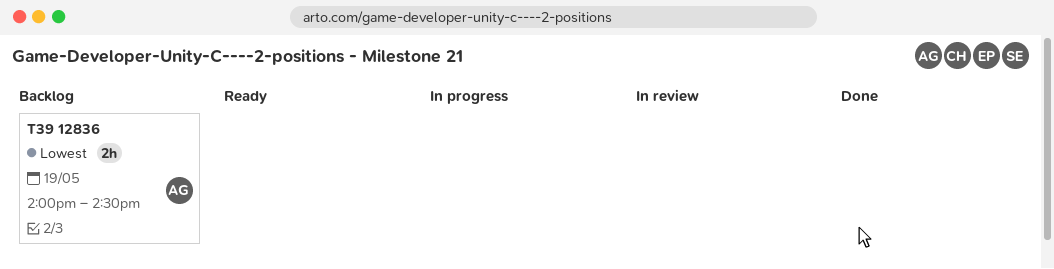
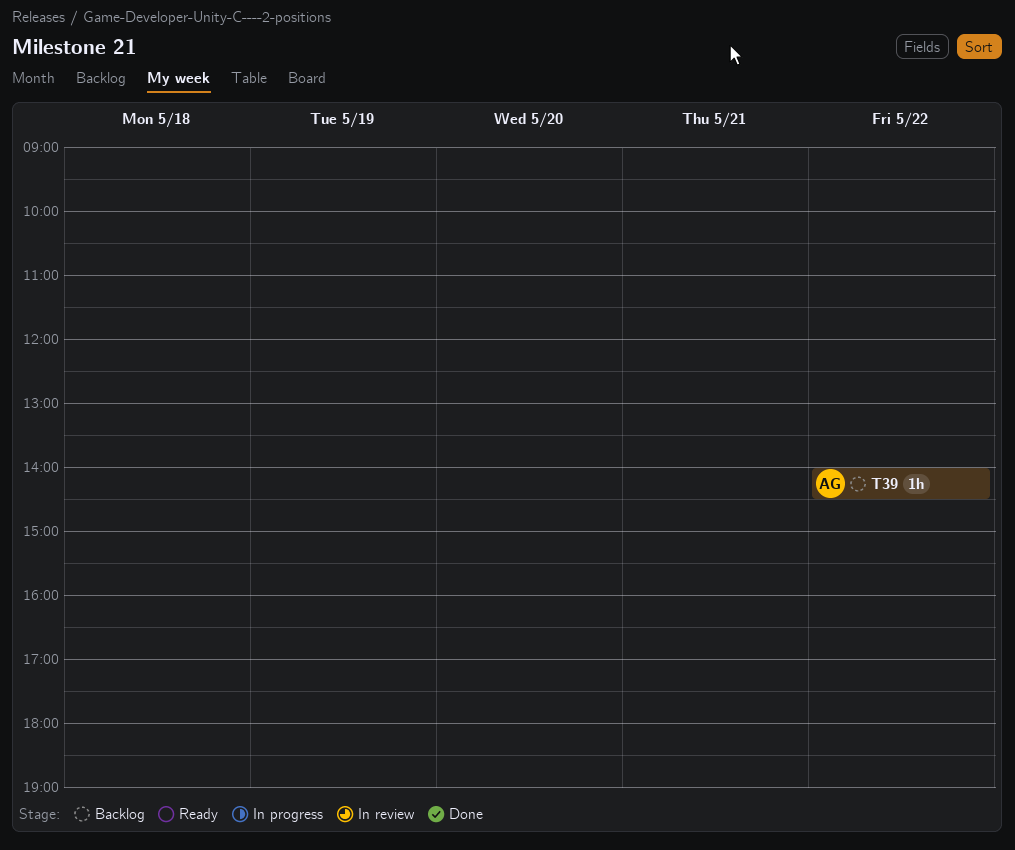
T39, estimate: 2h -> 1h
T39, day: May 19 -> May 22

